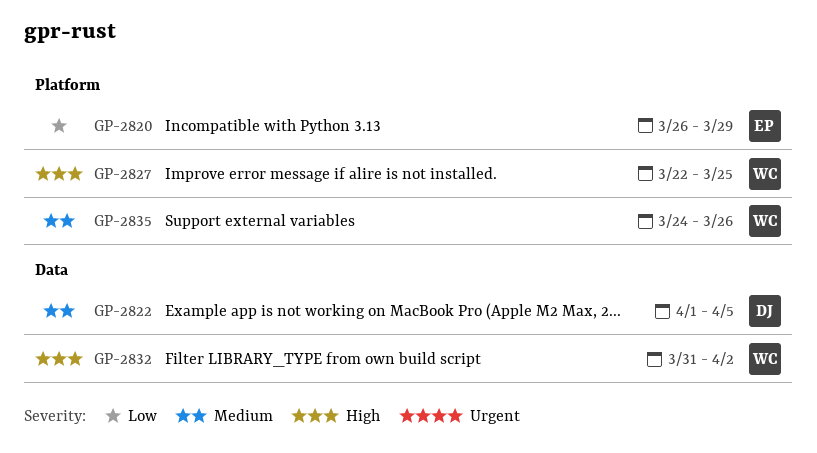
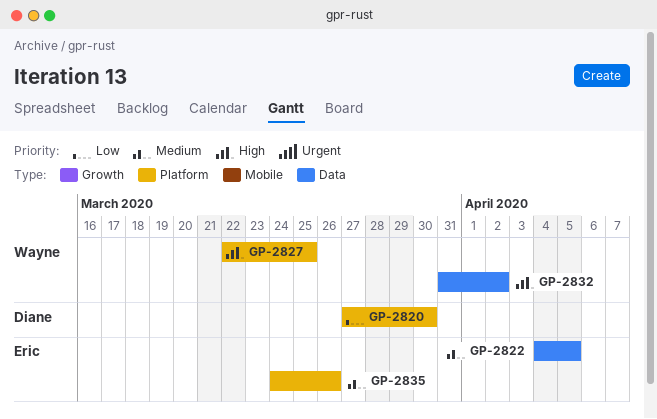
GP-2820, owner: Eric -> Diane
GP-2820, start: Mar 26 -> Mar 27
GP-2820, due: Mar 29 -> Mar 30
GP-2822, owner: Diane -> Eric
GP-2822, start: Apr 1 -> Apr 4
GP-2835, owner: Wayne -> Eric

